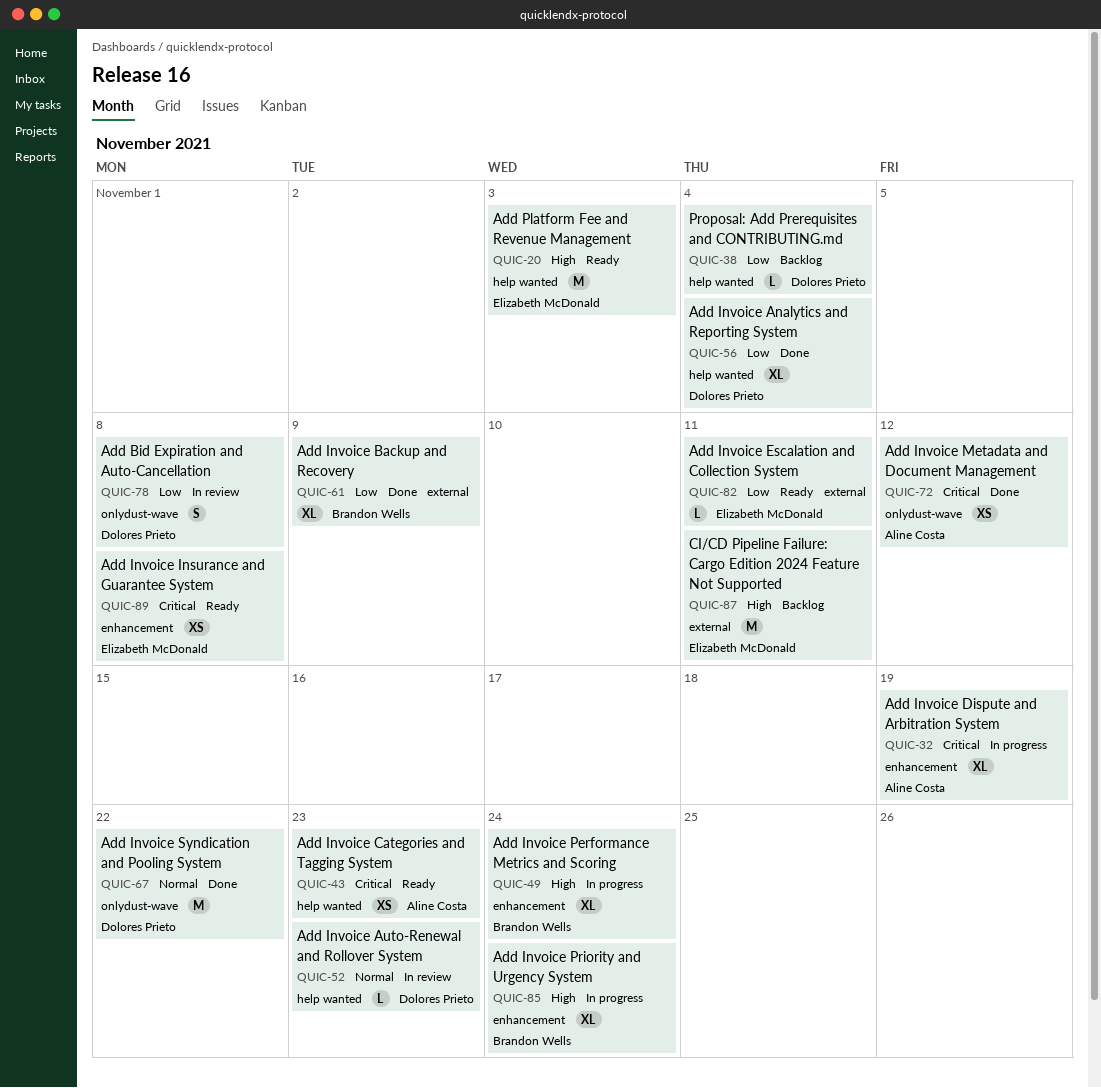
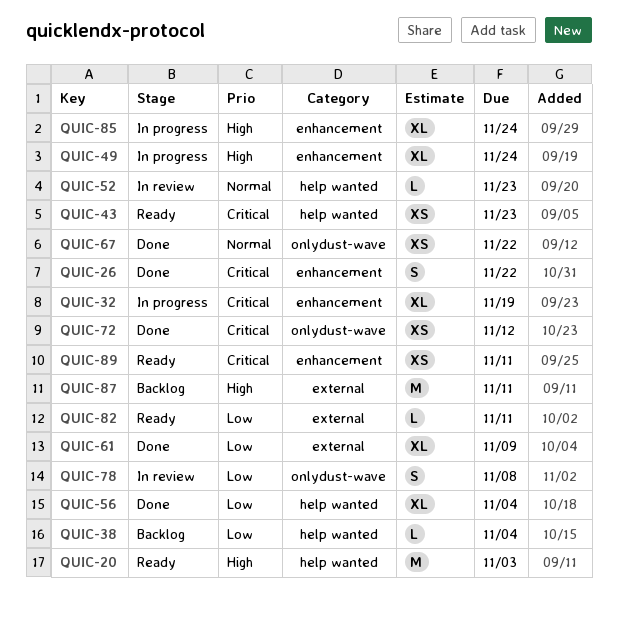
QUIC-26: none -> present
QUIC-67, estimate: M -> XS
QUIC-89, due: Nov 8 -> Nov 11

